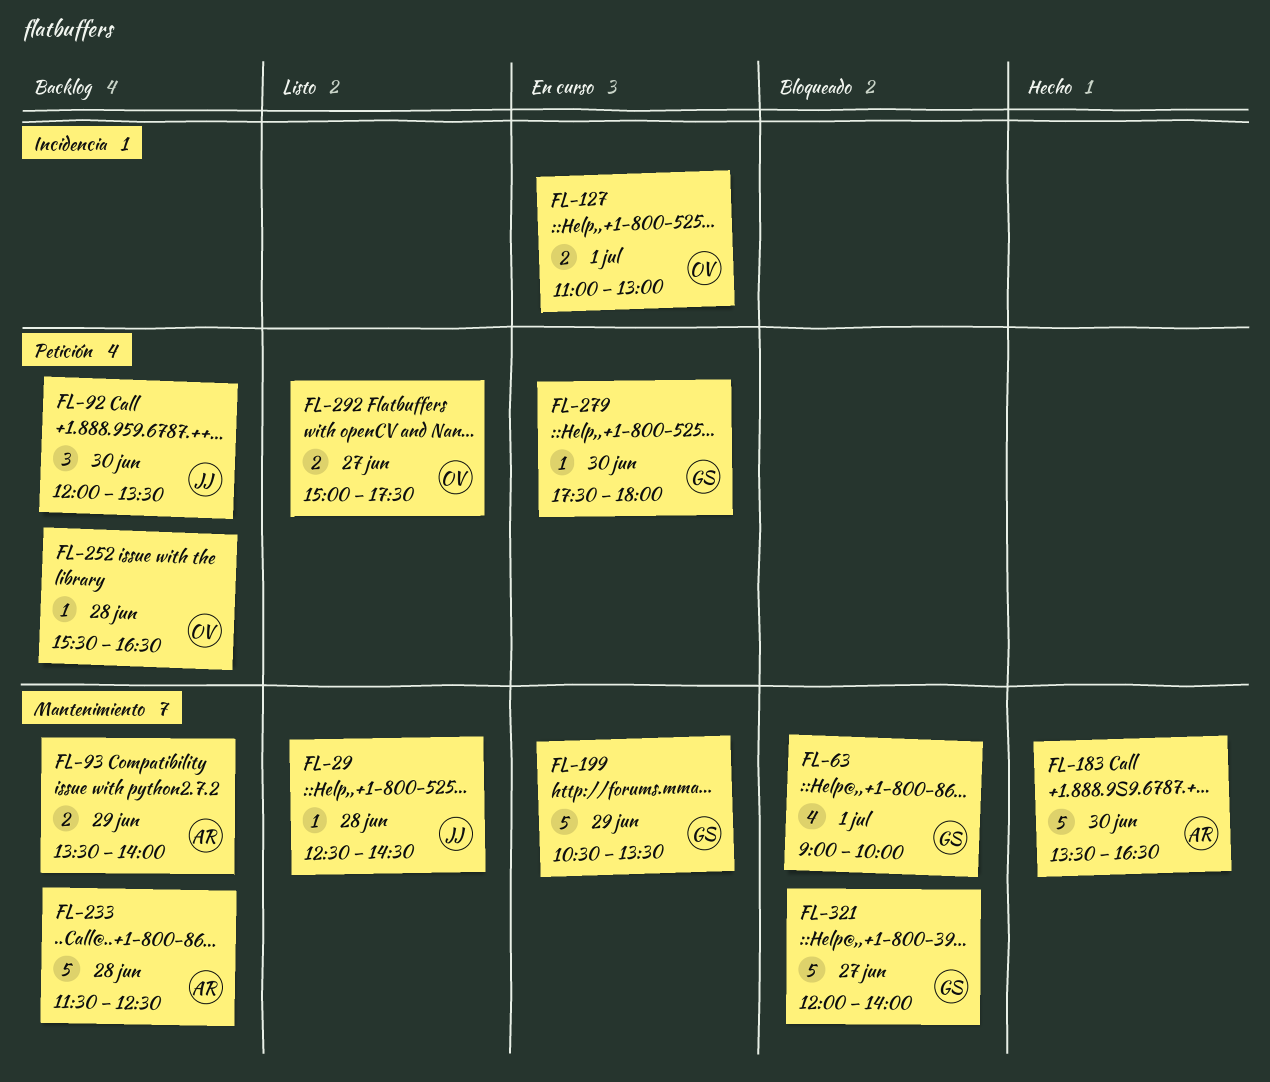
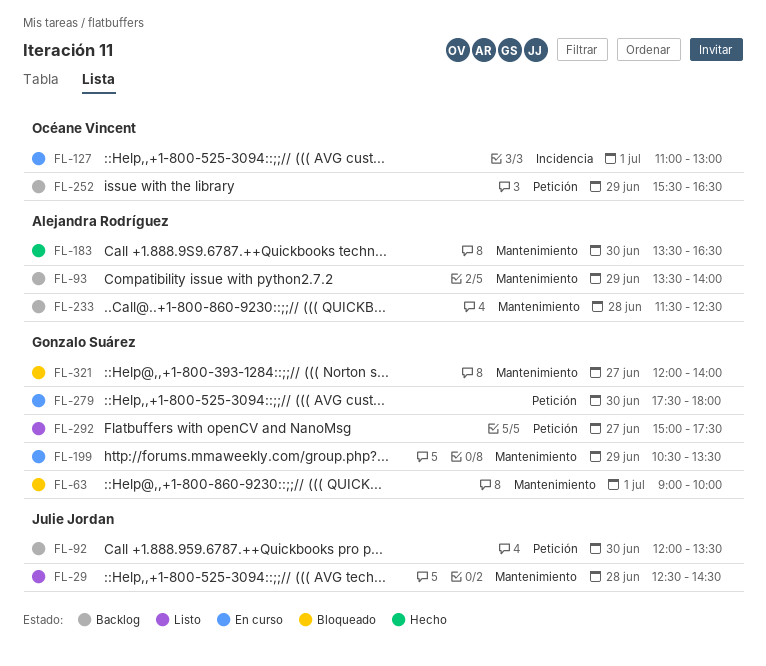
FL-252, day: Jun 28 -> Jun 29
FL-292, owner: Océane Vincent -> Gonzalo Suárez

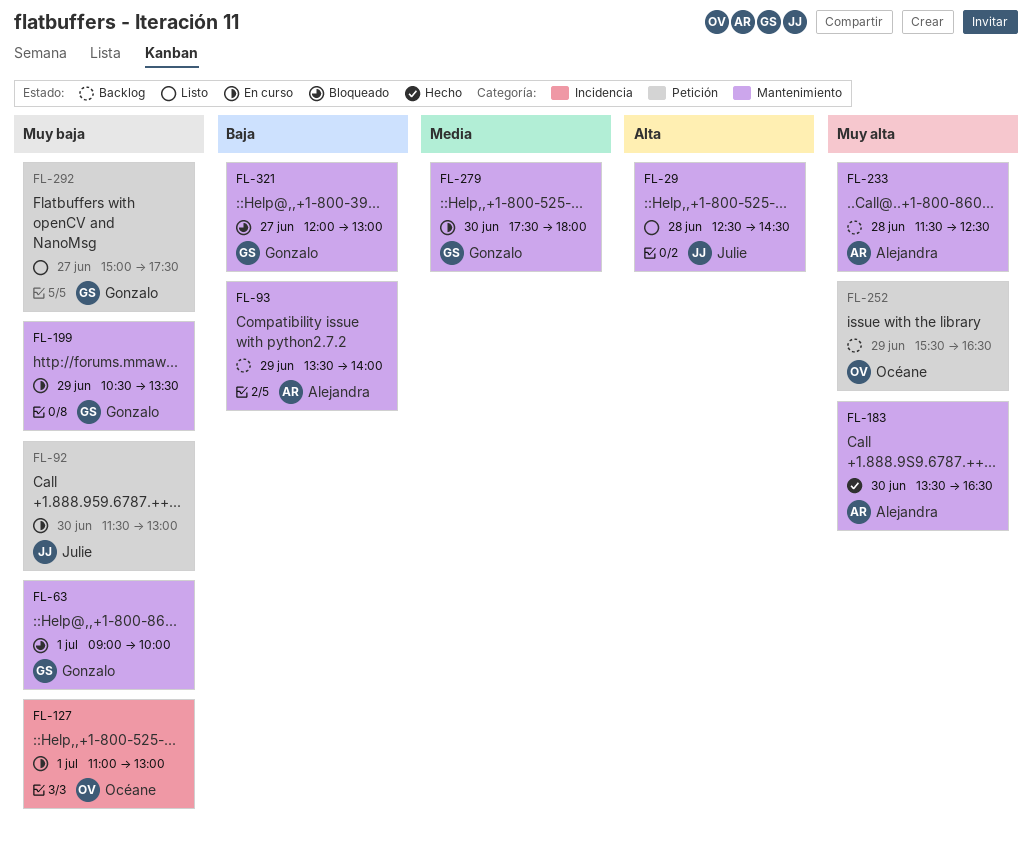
FL-92, status: Backlog -> En curso
FL-92, begins: 12:00 -> 11:30
FL-92, ends: 13:30 -> 13:00
FL-279, label: Petición -> Mantenimiento
FL-321, ends: 14:00 -> 13:00

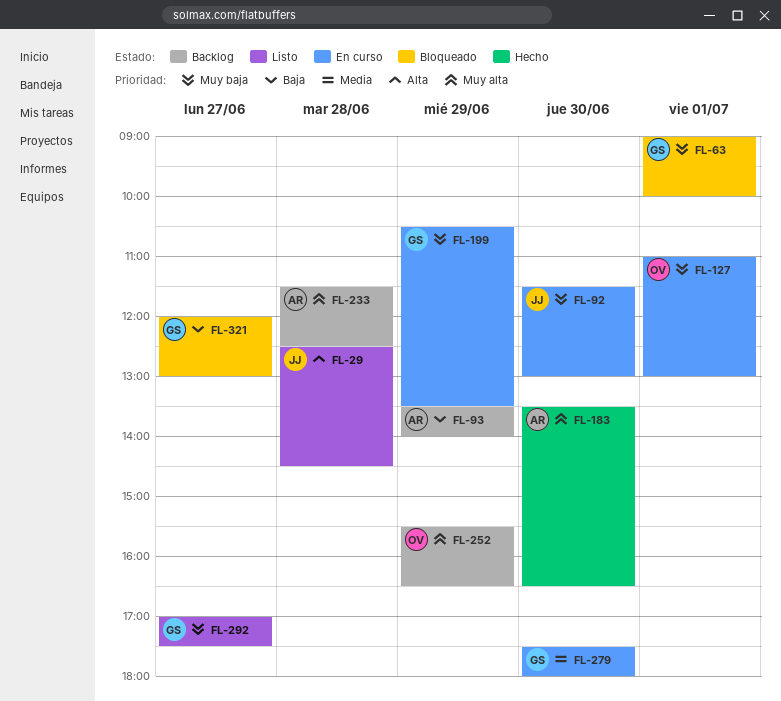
FL-292, begins: 15:00 -> 17:00

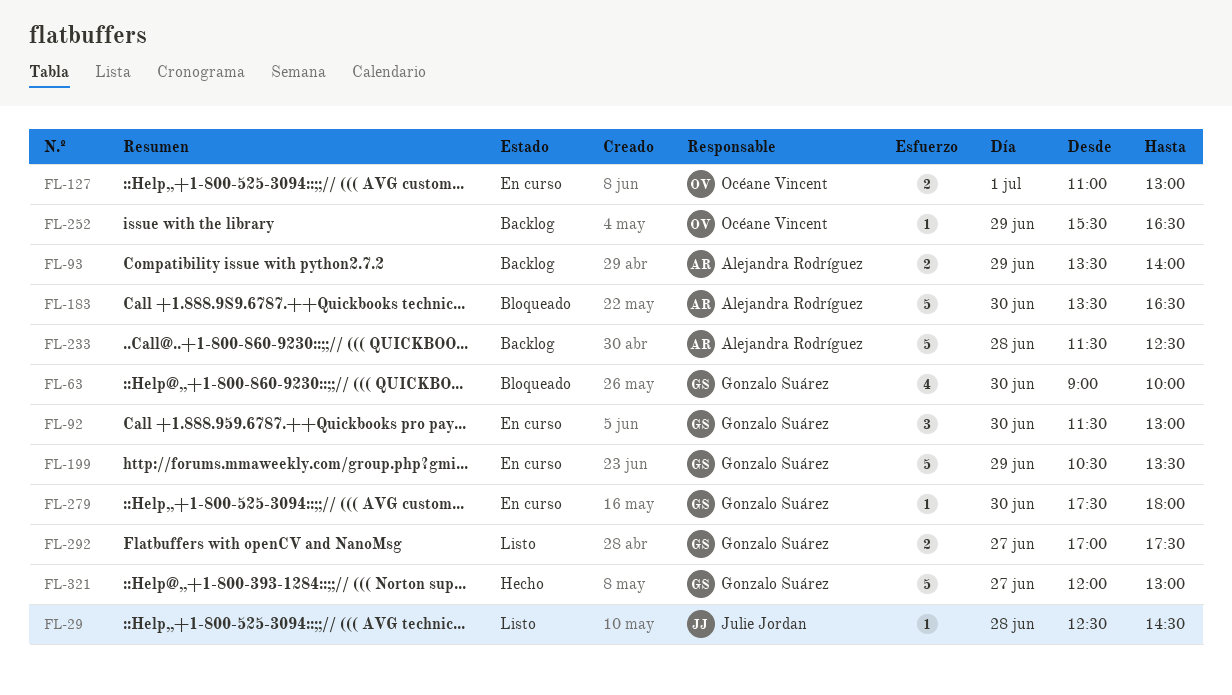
FL-63, day: Jul 1 -> Jun 30
FL-92, owner: Julie Jordan -> Gonzalo Suárez
FL-183, status: Hecho -> Bloqueado
FL-321, status: Bloqueado -> Hecho

